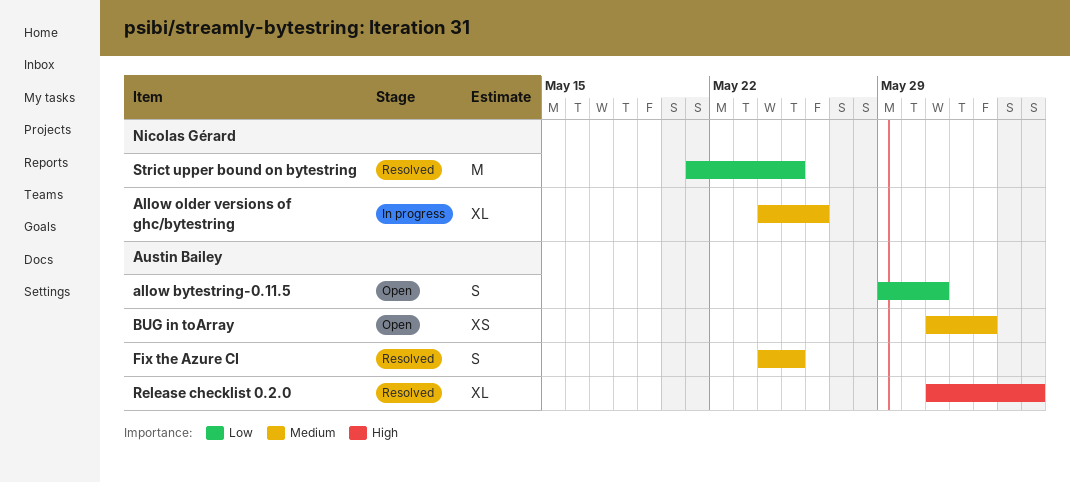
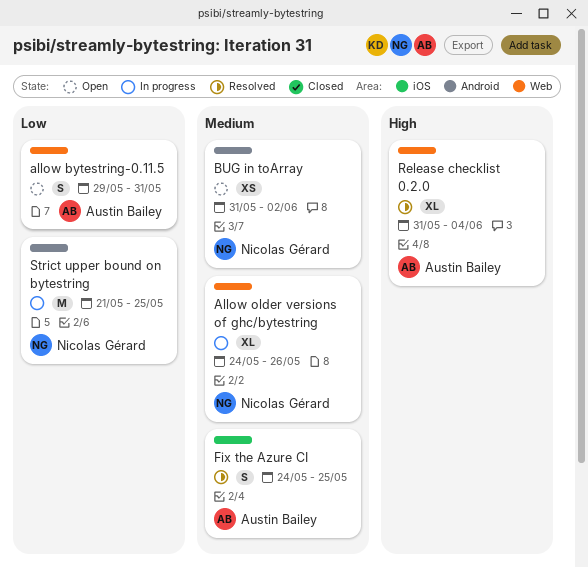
BUG in toArray, owner: Austin Bailey -> Nicolas Gérard
Strict upper bound on bytestring, status: Resolved -> In progress

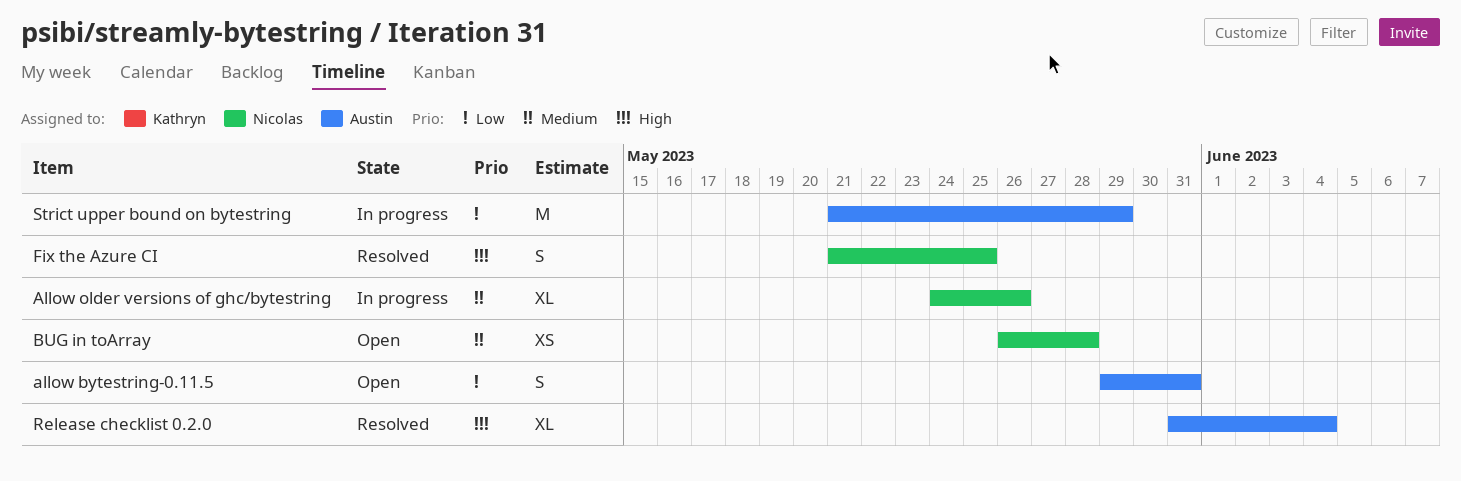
BUG in toArray, start: May 31 -> May 26
BUG in toArray, due: Jun 2 -> May 28
Fix the Azure CI, owner: Austin Bailey -> Nicolas Gérard
Fix the Azure CI, priority: Medium -> High
Fix the Azure CI, start: May 24 -> May 21
Strict upper bound on bytestring, owner: Nicolas Gérard -> Austin Bailey
Strict upper bound on bytestring, due: May 25 -> May 29

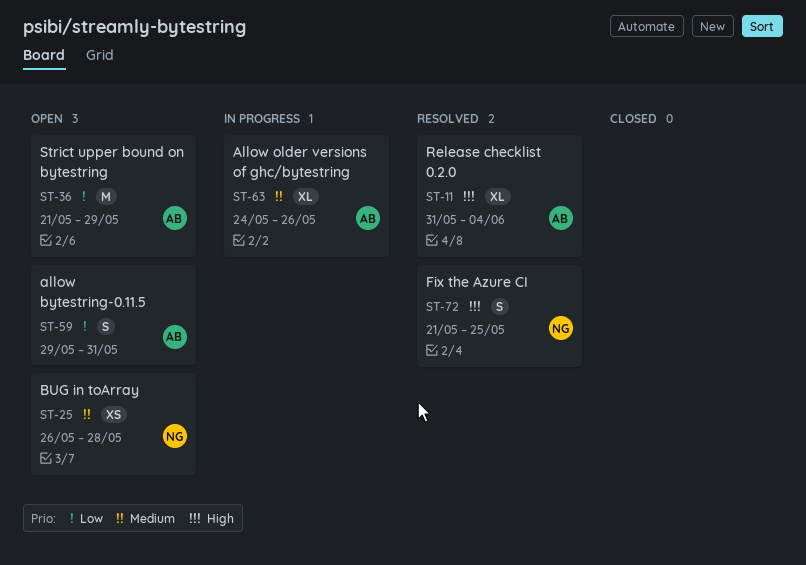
Allow older versions of ghc/bytestring, owner: Nicolas -> Austin
Strict upper bound on bytestring, status: In progress -> Open

